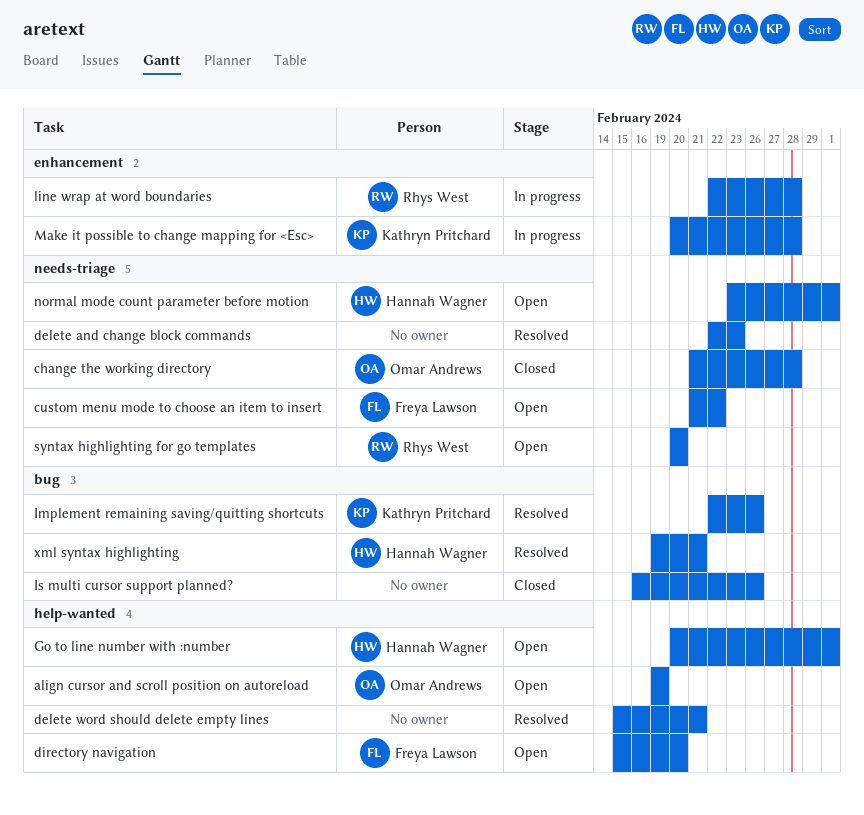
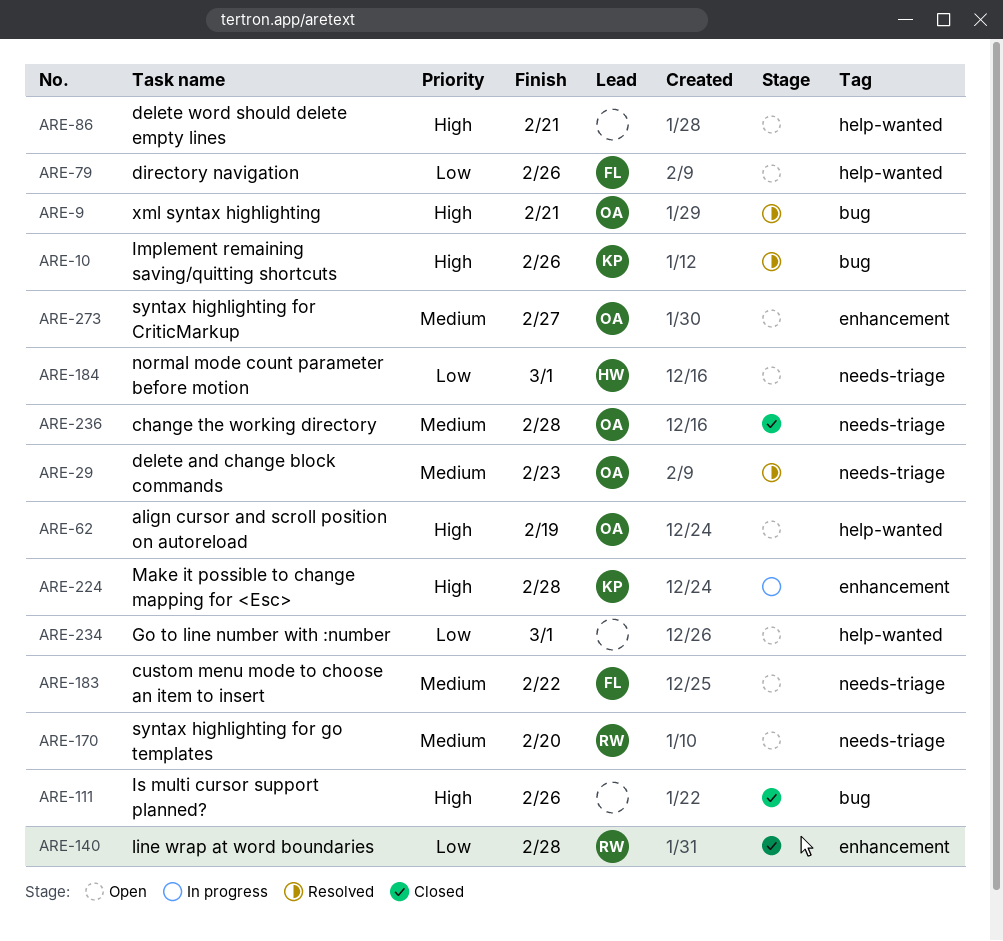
delete and change block commands, owner: none -> Omar Andrews
delete word should delete empty lines, status: Resolved -> Open
directory navigation, due: Feb 20 -> Feb 26
Go to line number with :number, owner: Hannah Wagner -> none
line wrap at word boundaries, status: In progress -> Closed
syntax highlighting for CriticMarkup: none -> present
xml syntax highlighting, owner: Hannah Wagner -> Omar Andrews

